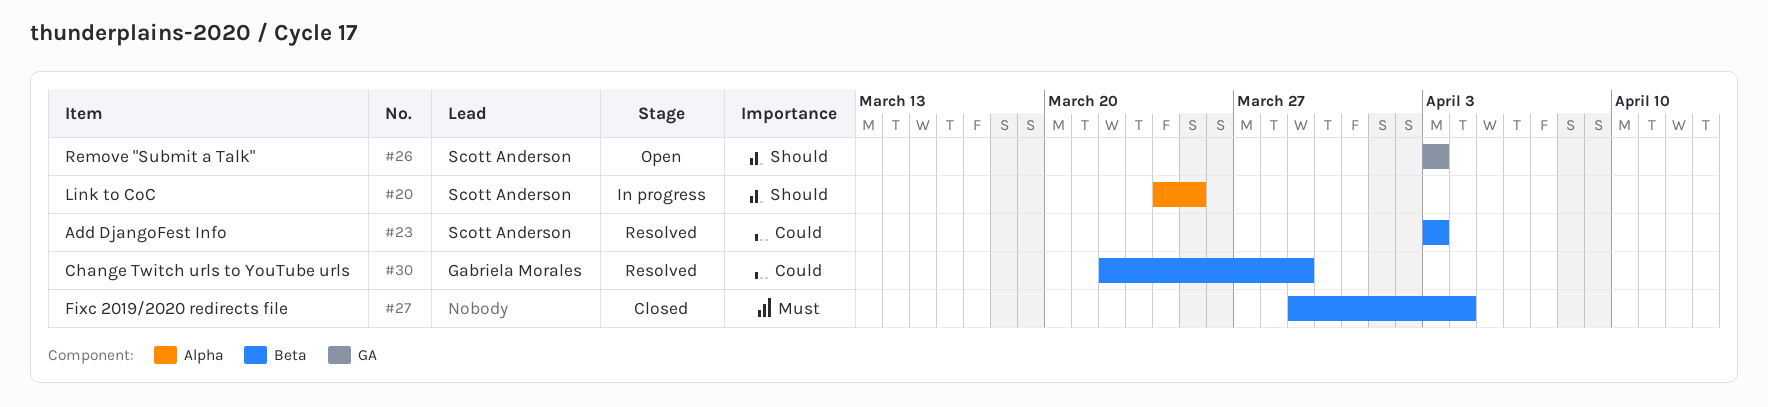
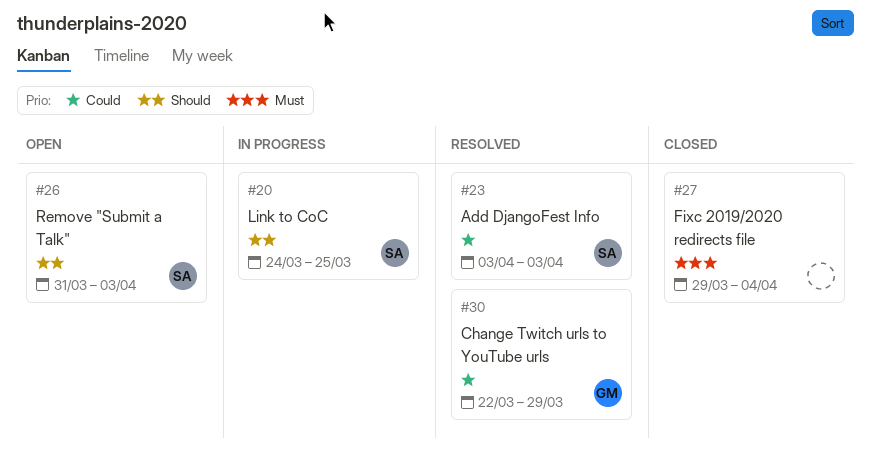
#26, start: Apr 3 -> Mar 31

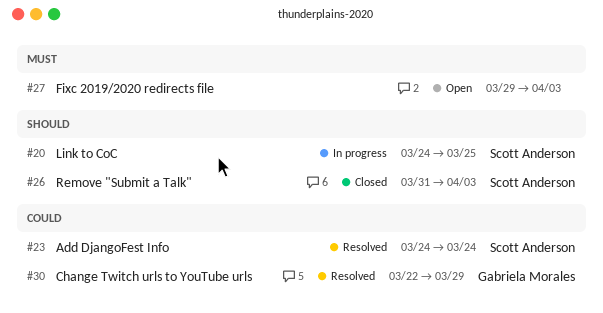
#23, start: Apr 3 -> Mar 24
#23, due: Apr 3 -> Mar 24
#26, status: Open -> Closed
#27, status: Closed -> Open
#27, due: Apr 4 -> Apr 3

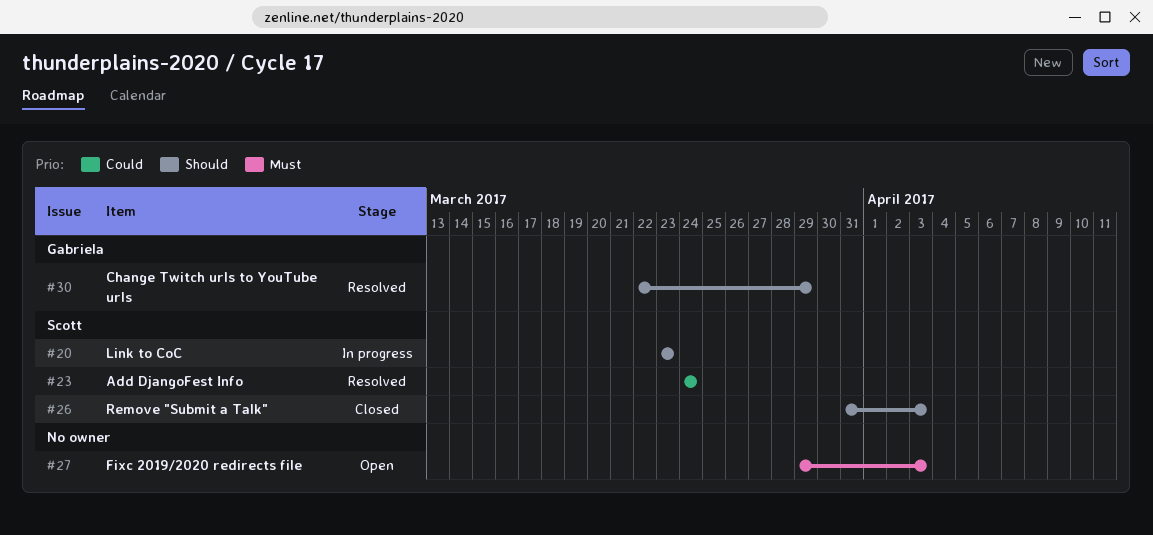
#20, start: Mar 24 -> Mar 23
#20, due: Mar 25 -> Mar 23
#30, priority: Could -> Should

